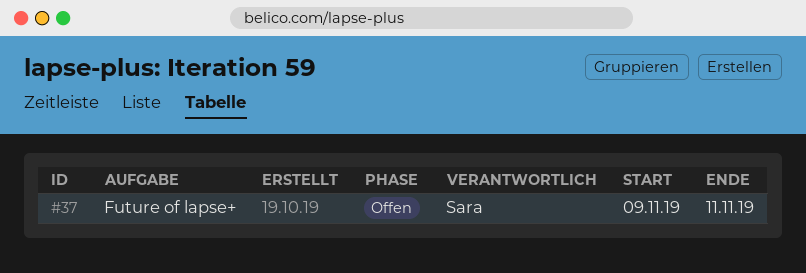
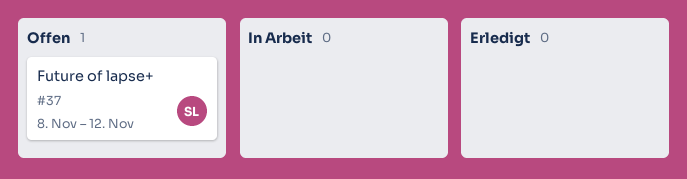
#37, start: Nov 9 -> Nov 8
#37, due: Nov 11 -> Nov 12

